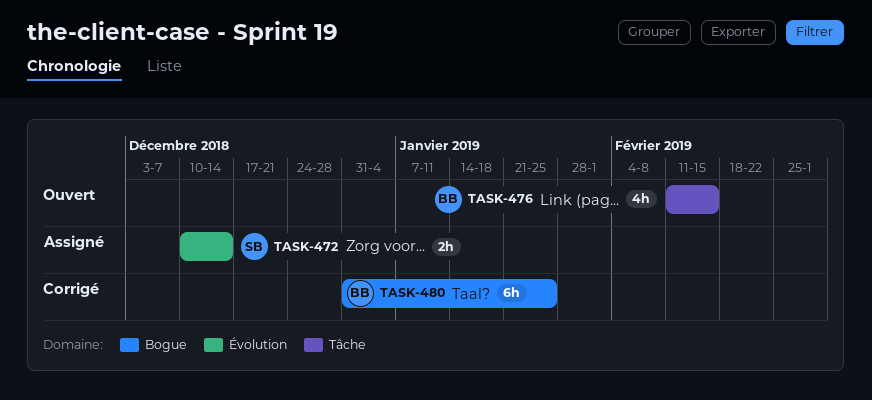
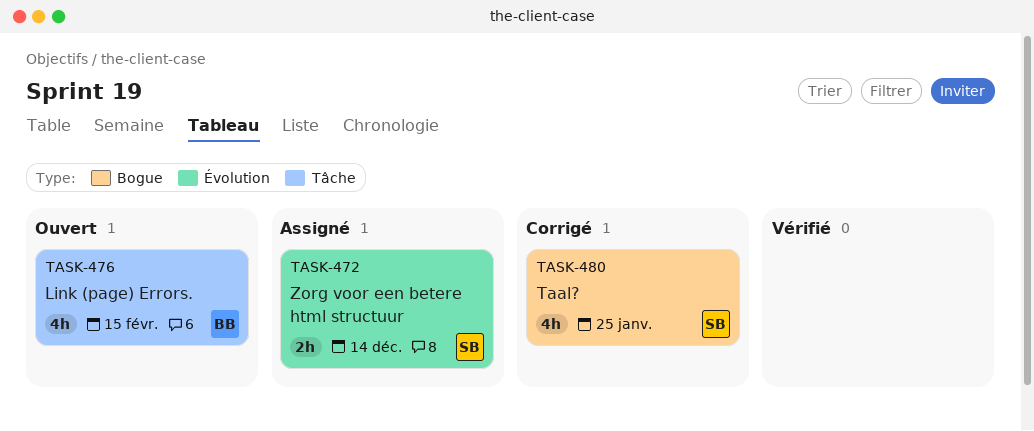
TASK-480, owner: BB -> SB
TASK-480, estimate: 6h -> 4h

